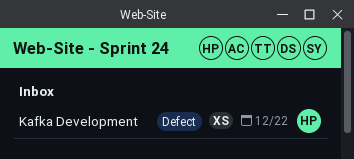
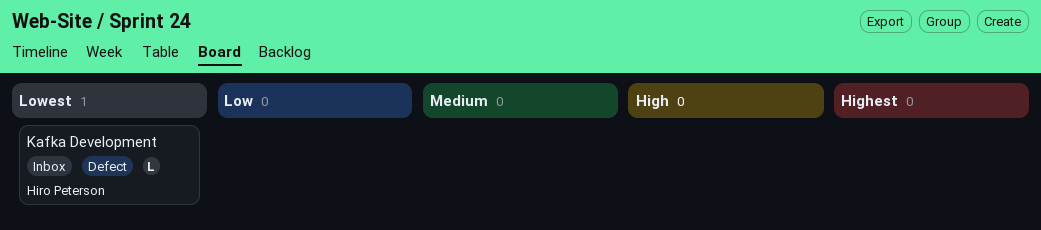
Kafka Development, estimate: XS -> L

